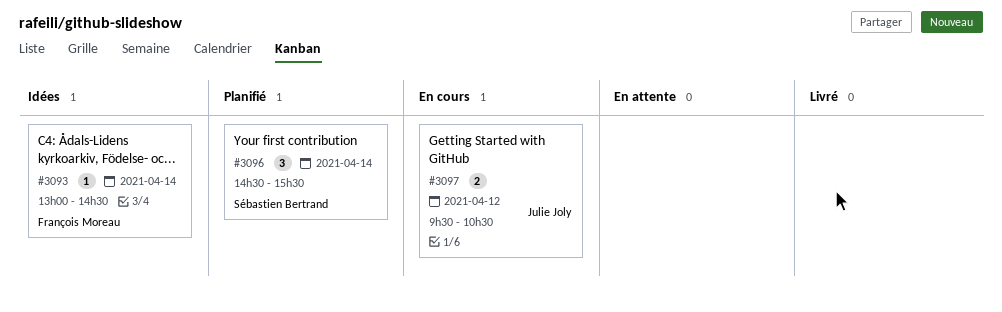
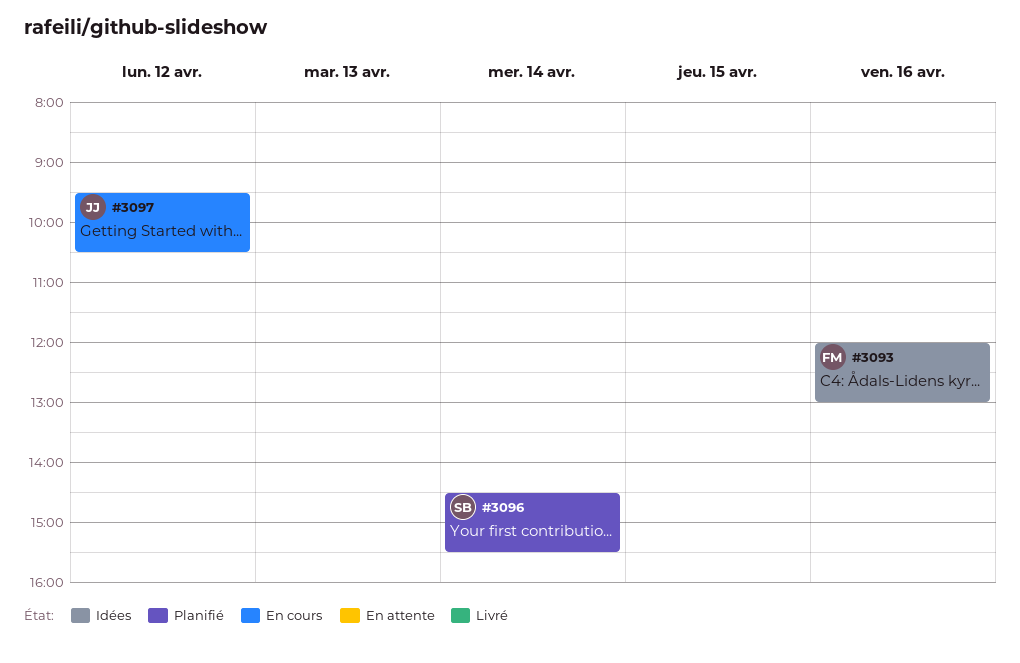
#3093, day: Apr 14 -> Apr 16
#3093, begins: 13:00 -> 12:00
#3093, ends: 14:30 -> 13:00

